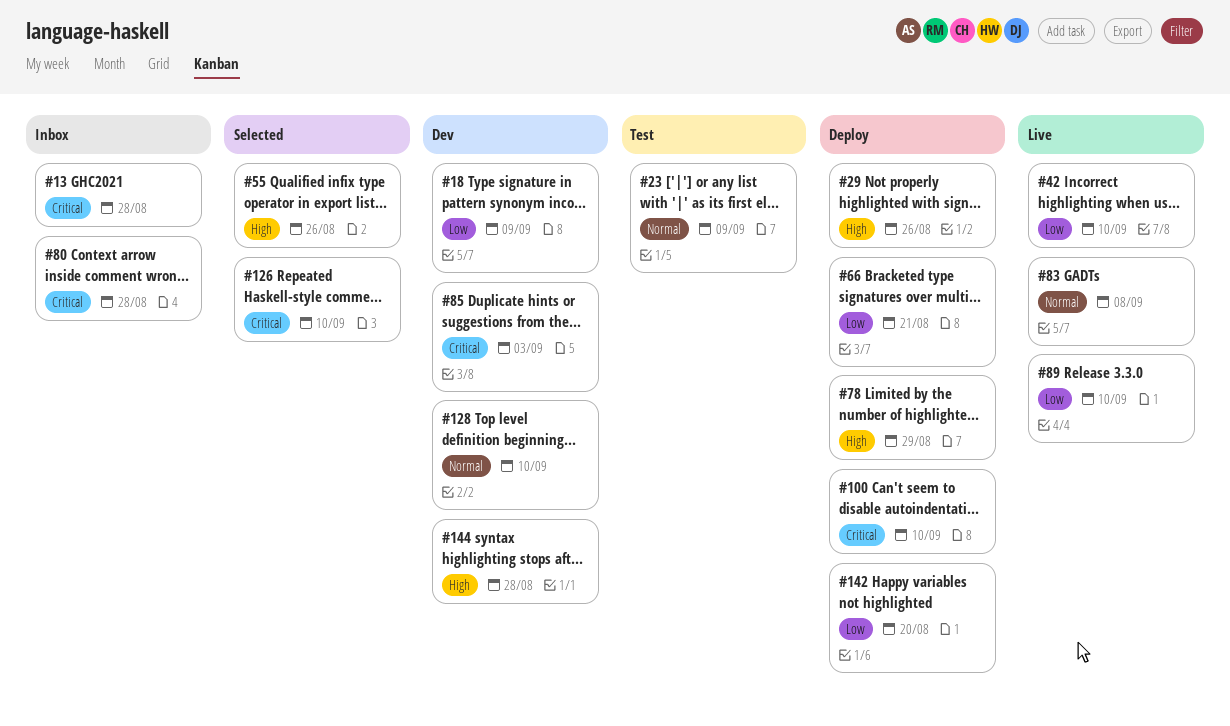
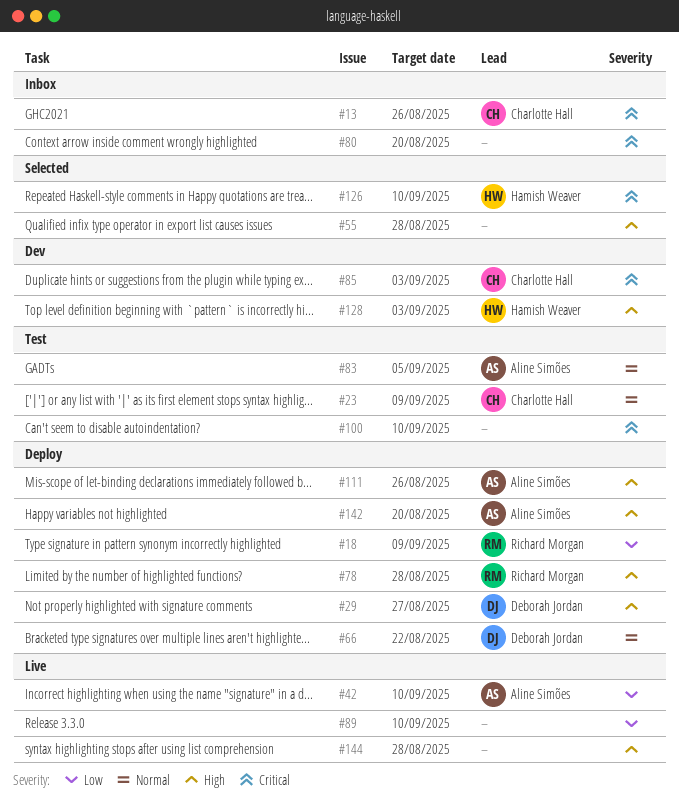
#13, due: Aug 28 -> Aug 26
#18, status: Dev -> Deploy
#29, due: Aug 26 -> Aug 27
#55, due: Aug 26 -> Aug 28
#66, priority: Low -> Normal
#66, due: Aug 21 -> Aug 22
#78, due: Aug 29 -> Aug 28
#80, due: Aug 28 -> Aug 20
#83, status: Live -> Test
#83, due: Sep 8 -> Sep 5
#100, status: Deploy -> Test
#111: none -> present
#128, priority: Normal -> High
#128, due: Sep 10 -> Sep 3
#142, priority: Low -> High
#144, status: Dev -> Live

